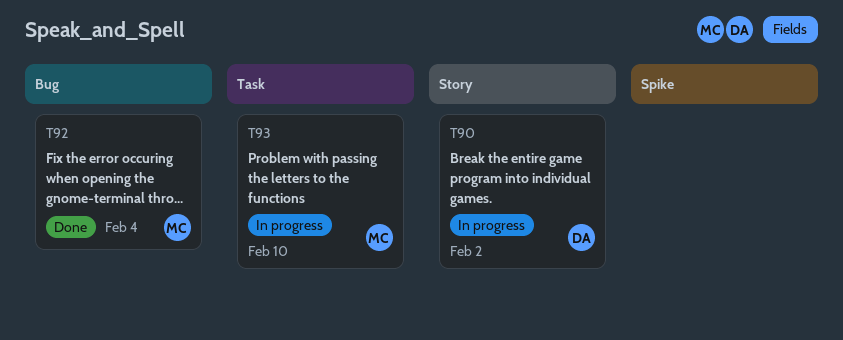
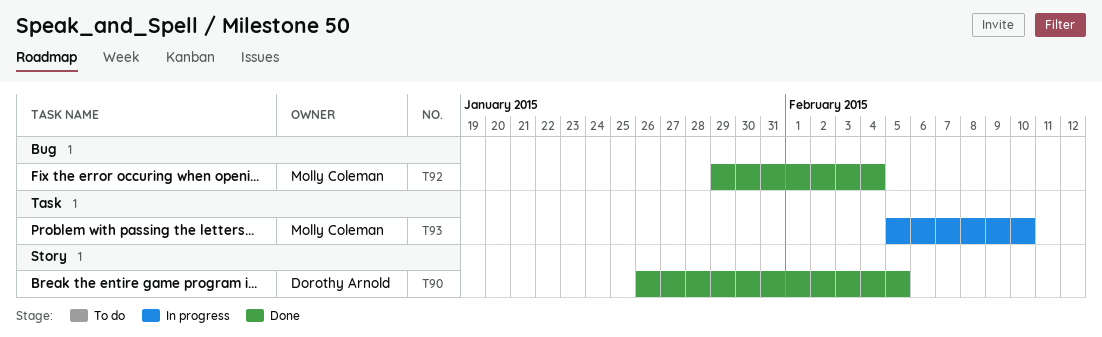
T90, status: In progress -> Done
T90, due: Feb 2 -> Feb 5

